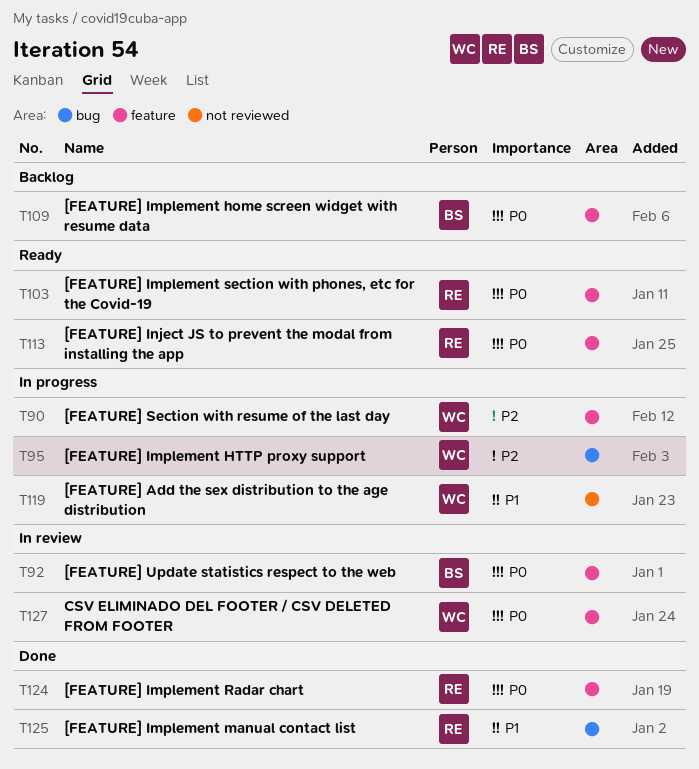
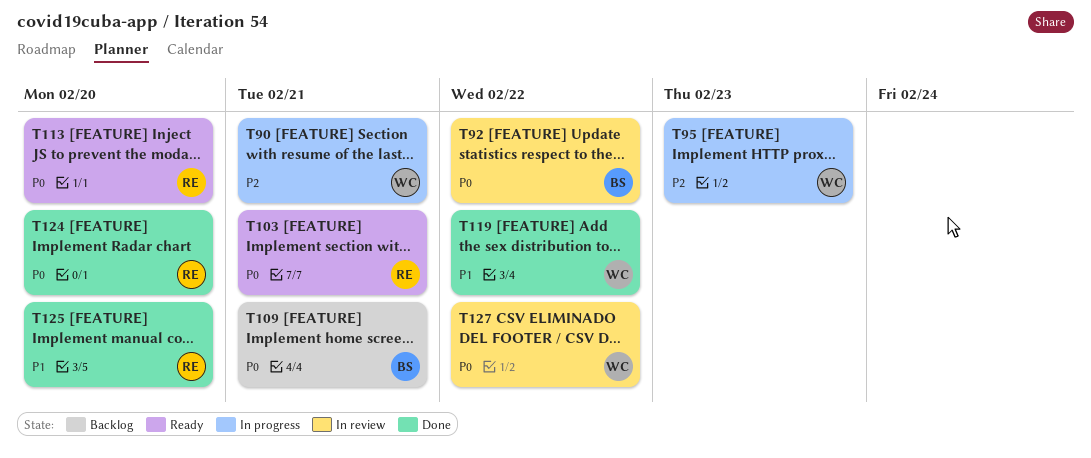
T119, status: In progress -> Done

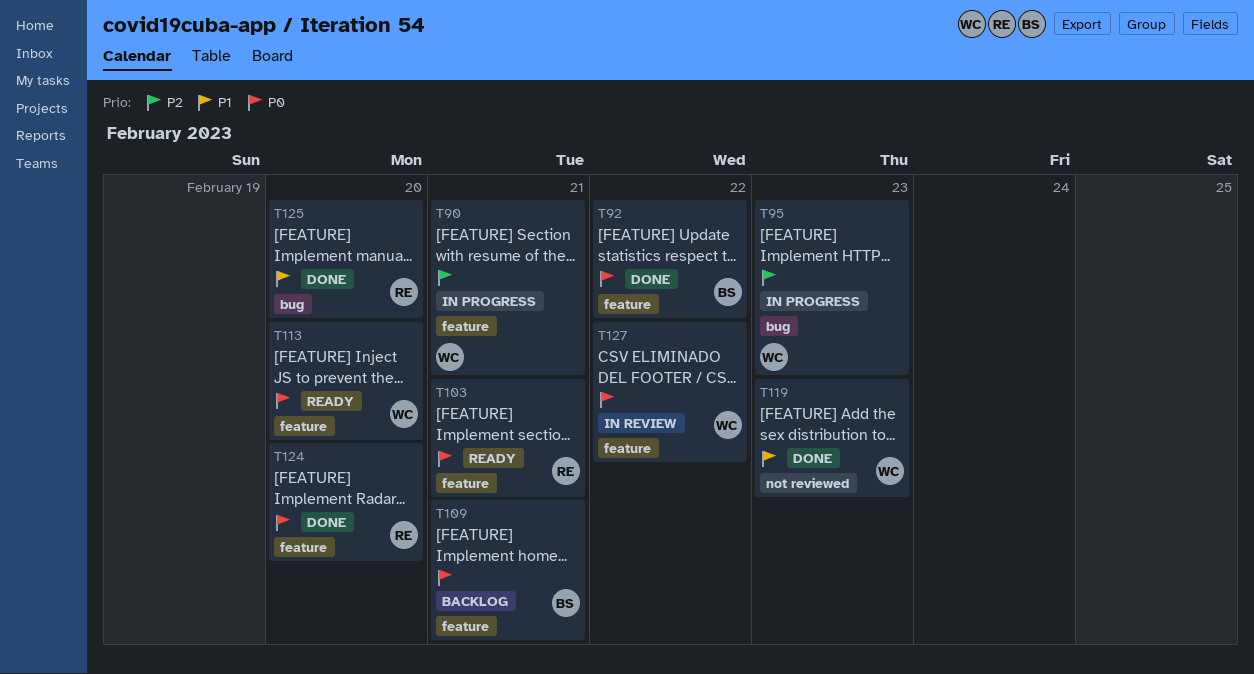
T92, status: In review -> Done
T113, owner: RE -> WC
T119, due: Feb 22 -> Feb 23

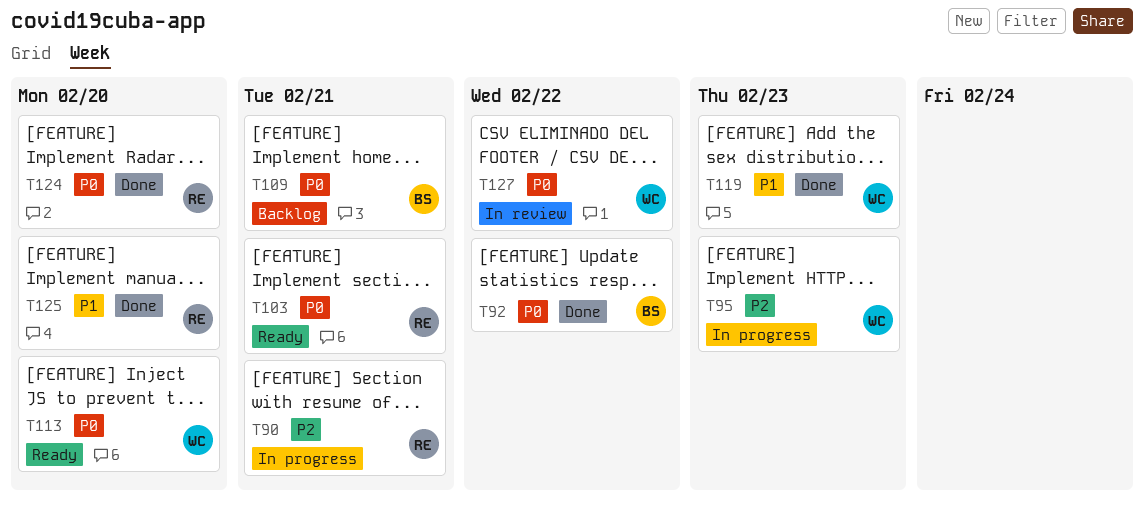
T90, owner: WC -> RE

